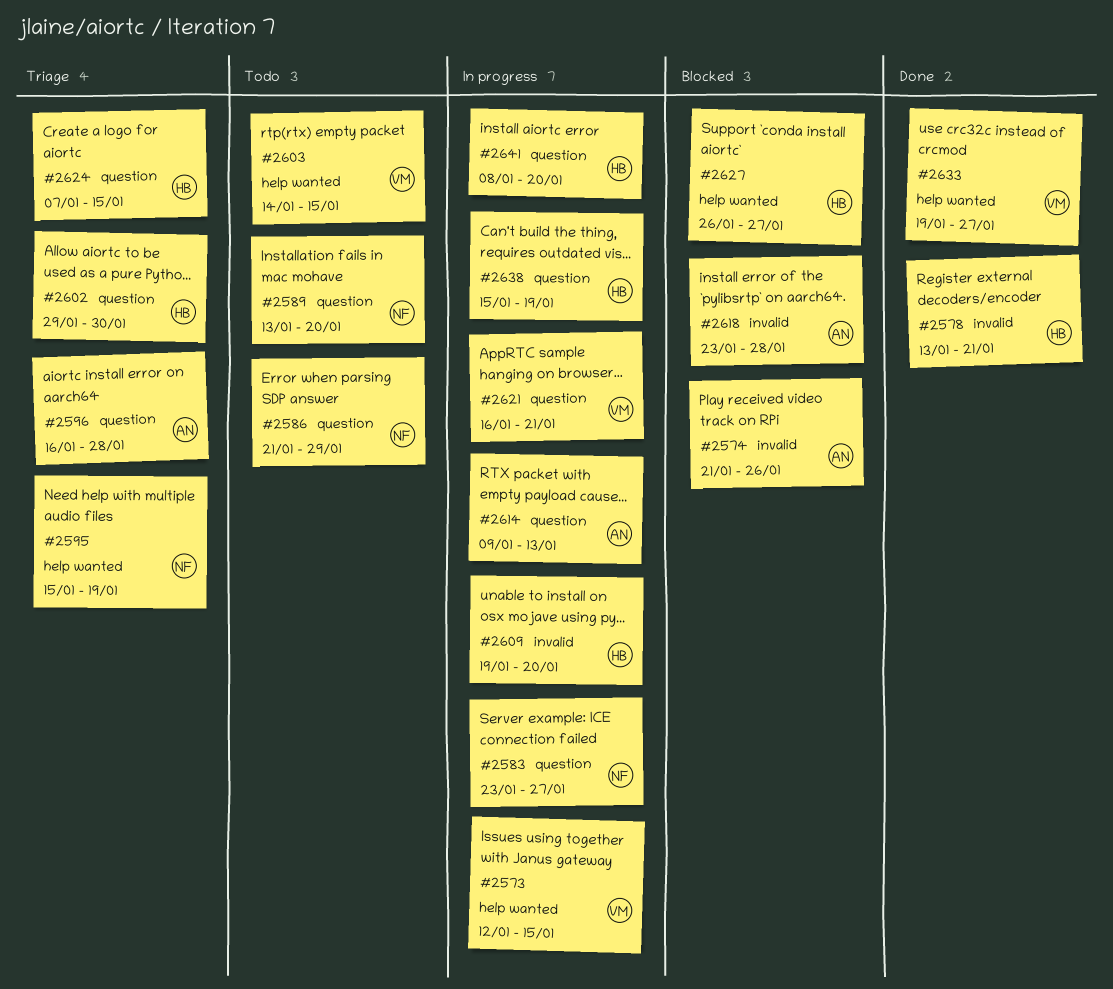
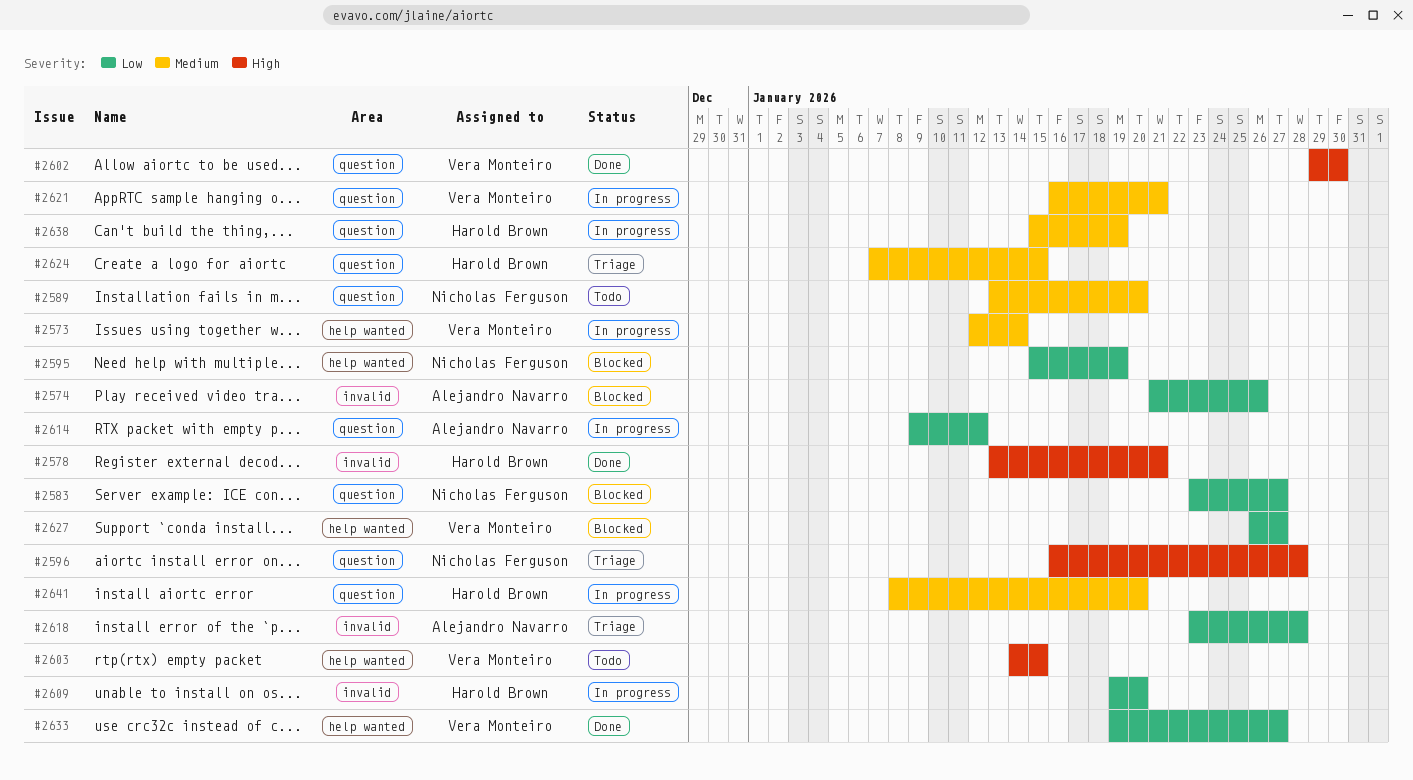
#2573, due: Jan 15 -> Jan 14
#2583, status: In progress -> Blocked
#2586: present -> none
#2595, status: Triage -> Blocked
#2596, owner: Alejandro Navarro -> Nicholas Ferguson
#2602, status: Triage -> Done
#2602, owner: Harold Brown -> Vera Monteiro
#2614, due: Jan 13 -> Jan 12
#2618, status: Blocked -> Triage
#2627, owner: Harold Brown -> Vera Monteiro

